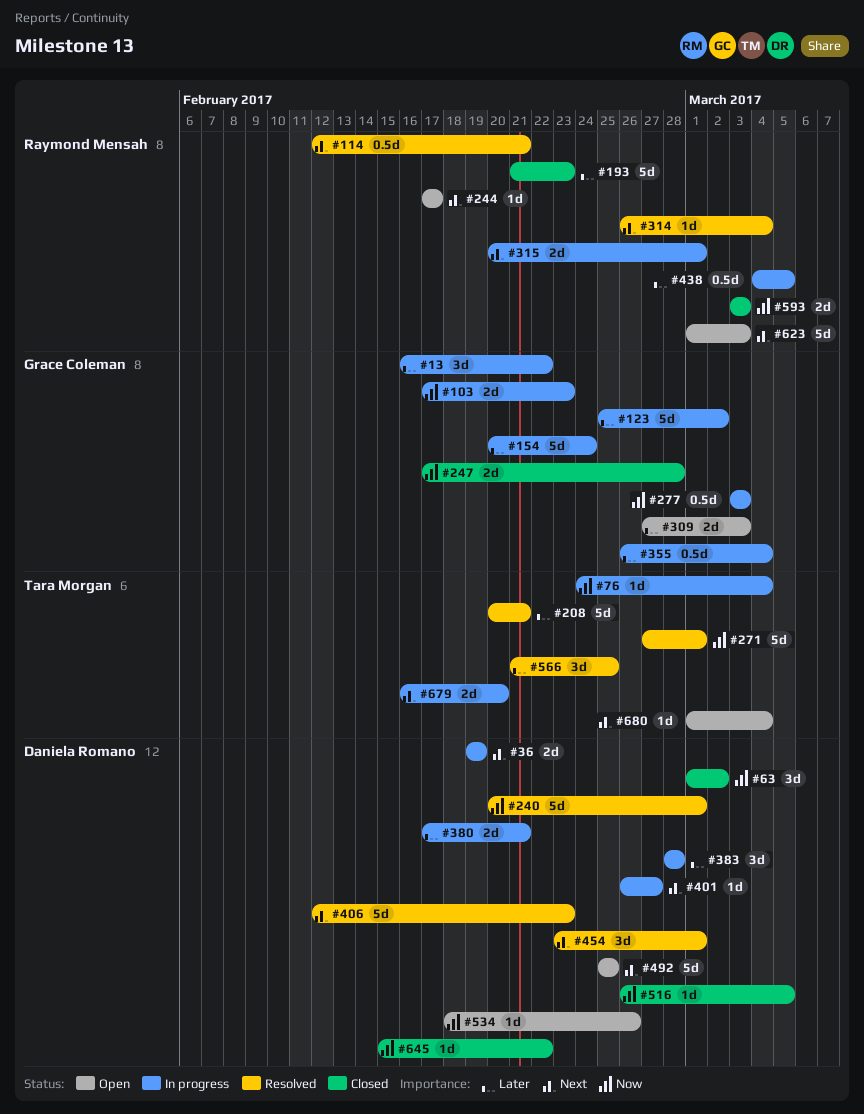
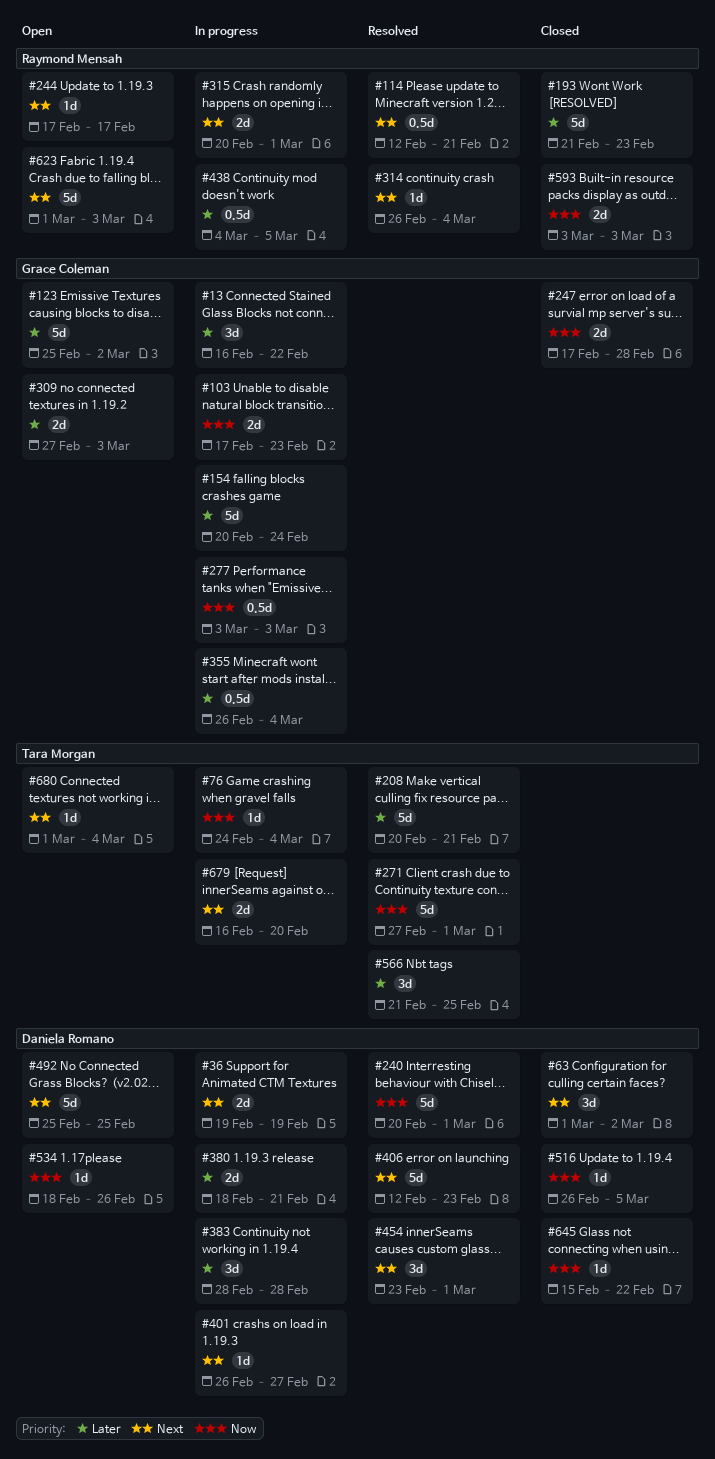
#63, priority: Now -> Next
#123, status: In progress -> Open
#380, start: Feb 17 -> Feb 18

